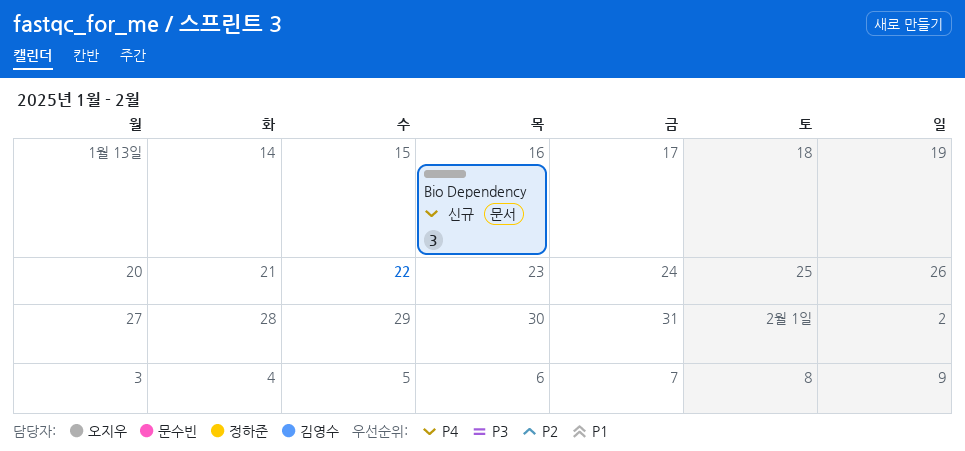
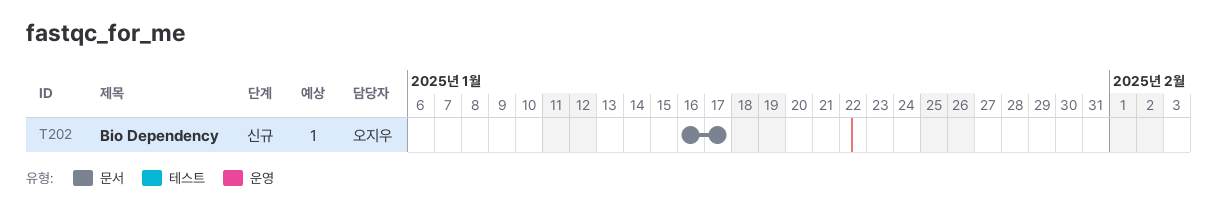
Bio Dependency, estimate: 3 -> 1
Bio Dependency, due: Jan 16 -> Jan 17

